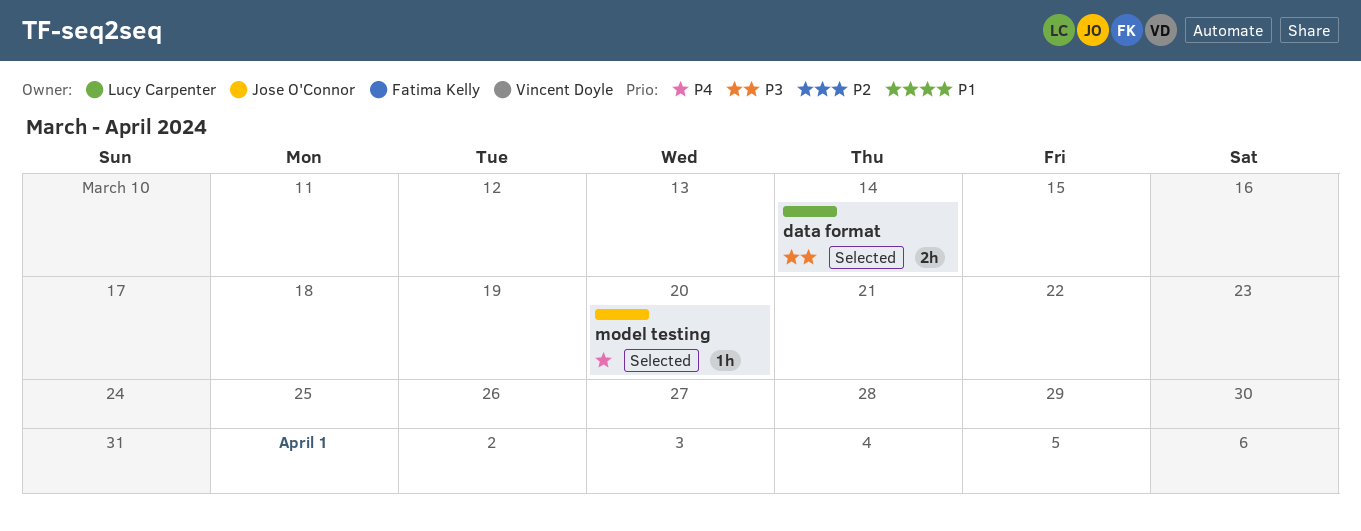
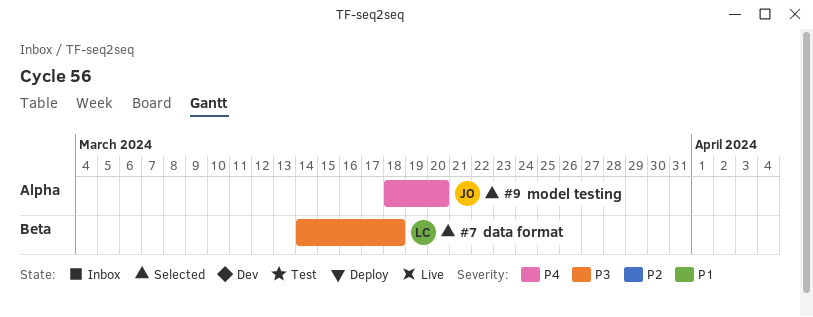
data format, due: Mar 14 -> Mar 18

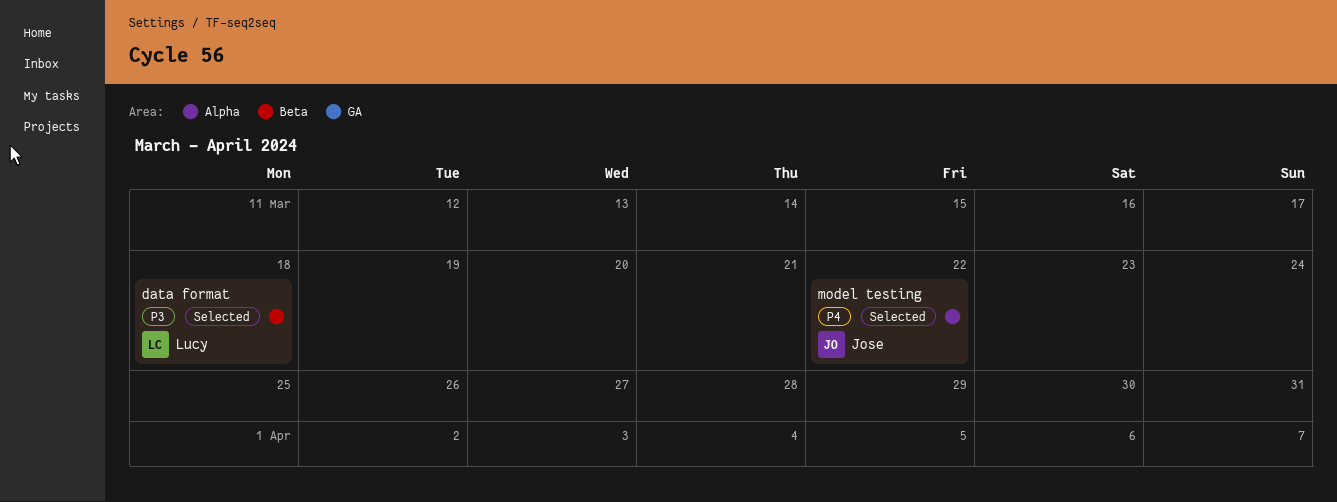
model testing, due: Mar 20 -> Mar 22

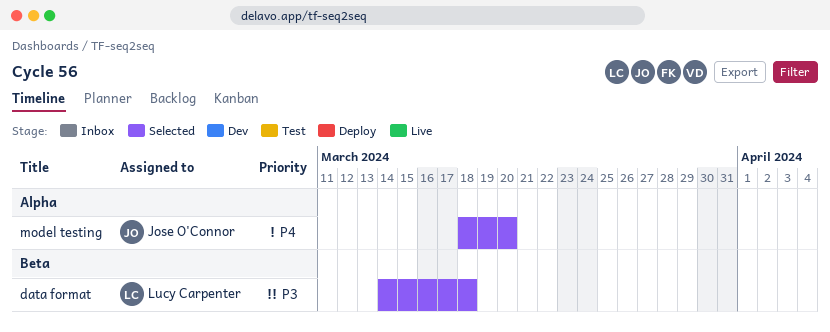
model testing, due: Mar 22 -> Mar 20

